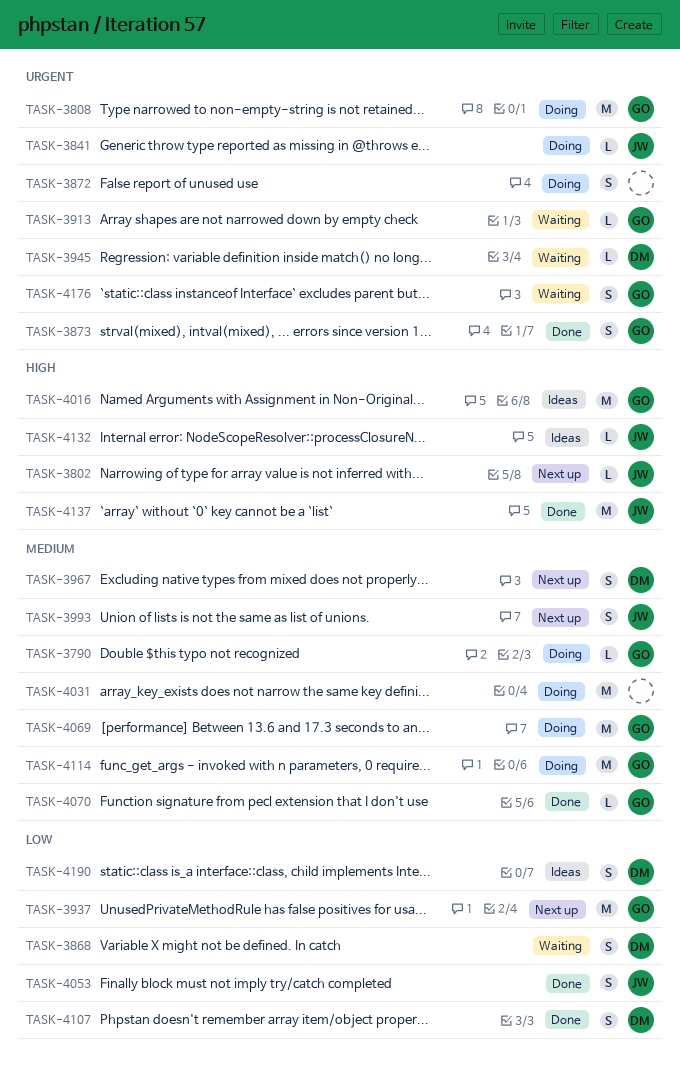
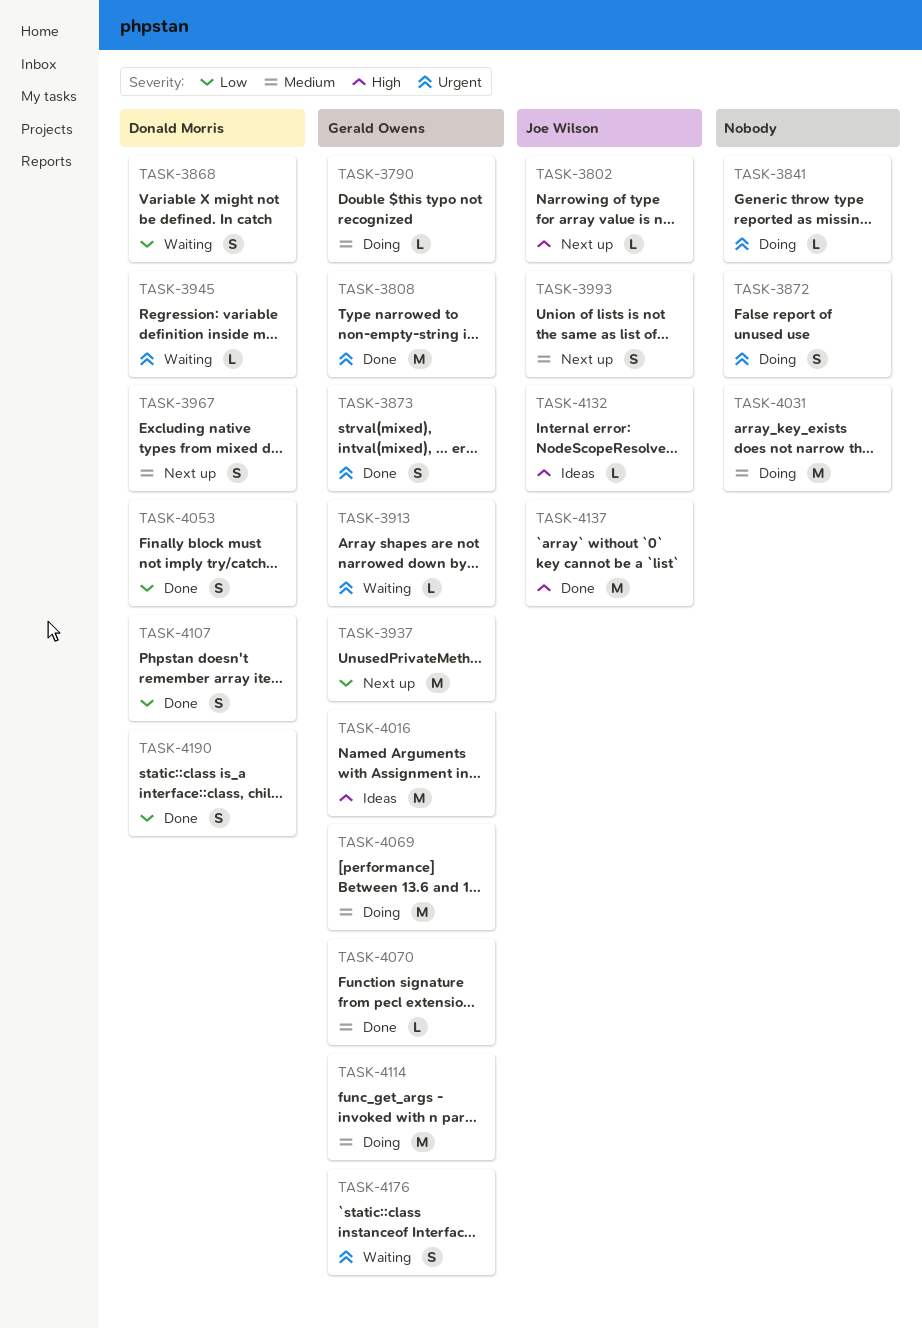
TASK-3808, status: Doing -> Done
TASK-3841, owner: Joe Wilson -> none
TASK-4053, owner: Joe Wilson -> Donald Morris
TASK-4190, status: Ideas -> Done

